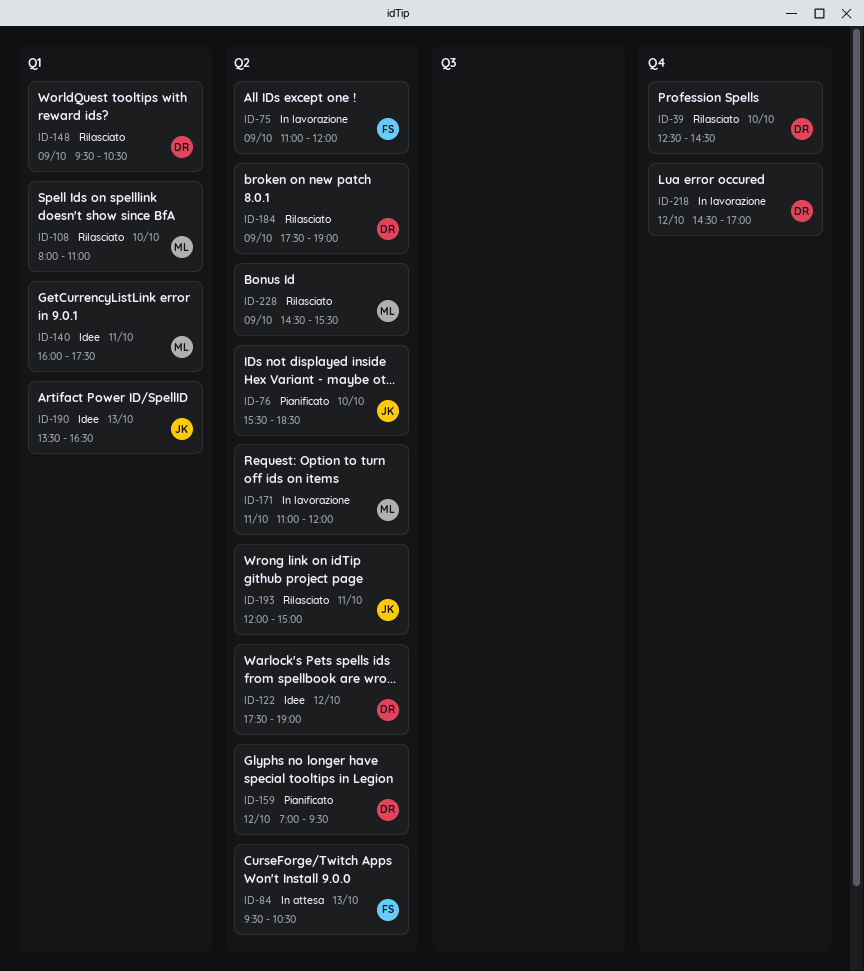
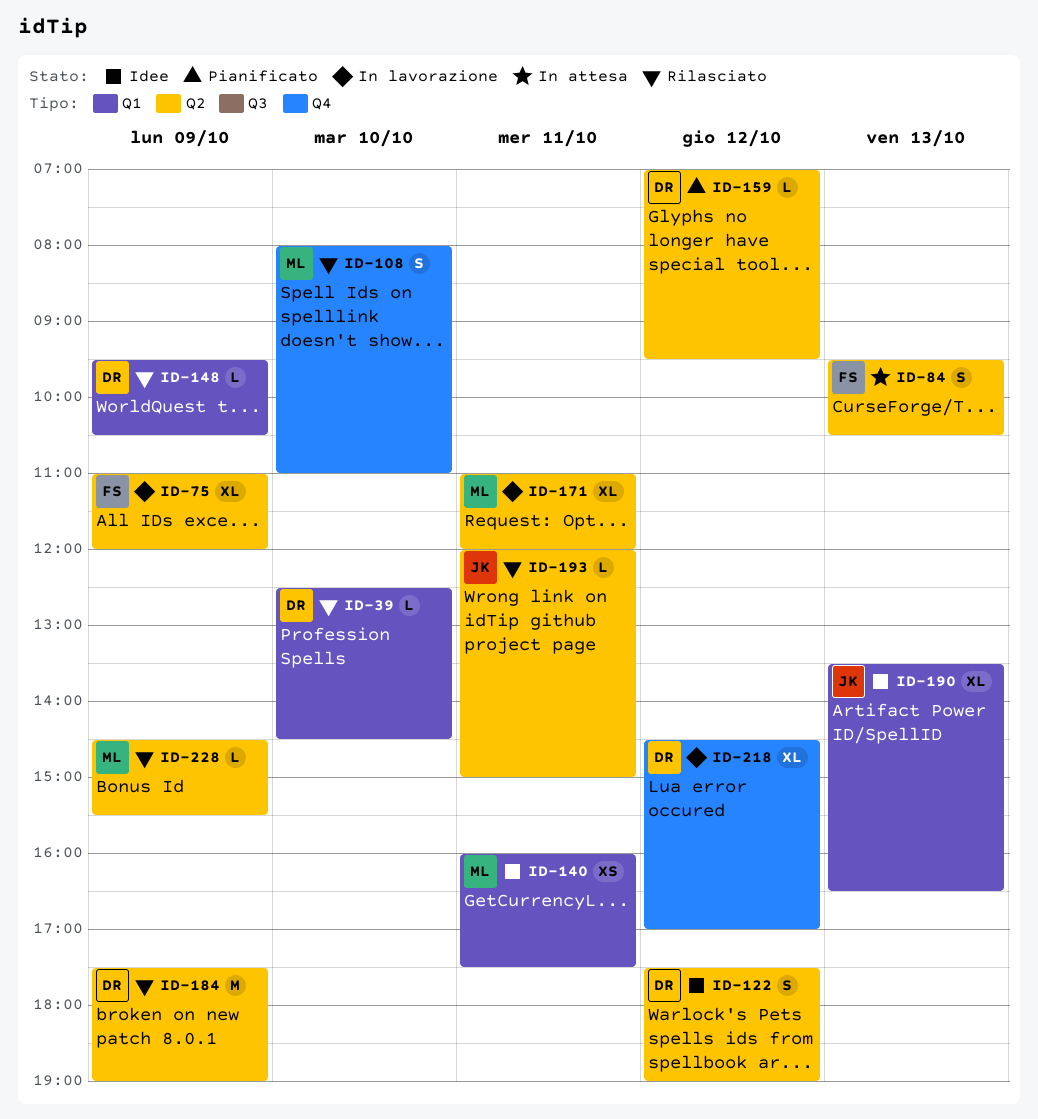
ID-39, label: Q4 -> Q1
ID-76: present -> none
ID-108, label: Q1 -> Q4

